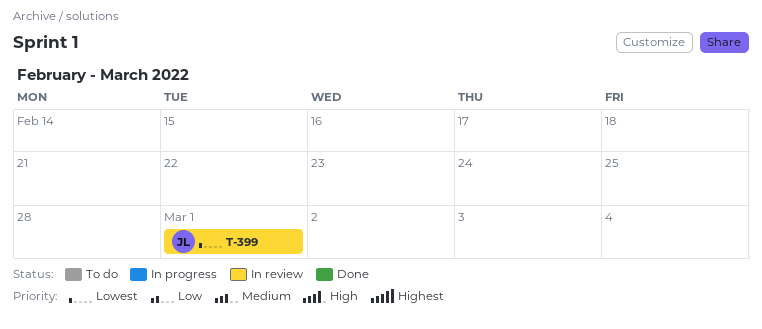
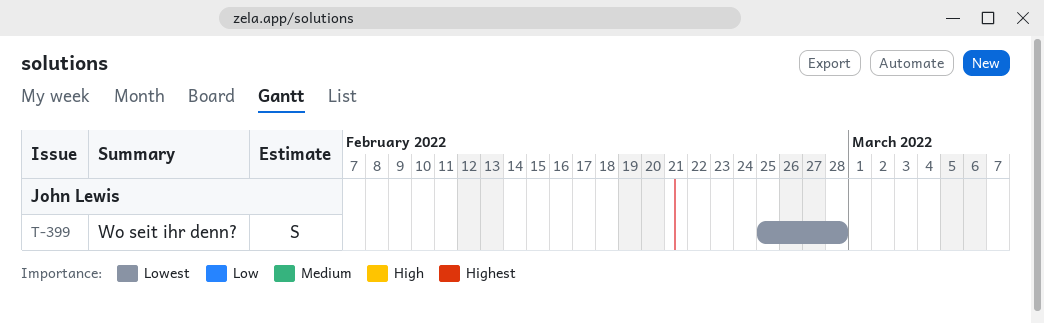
T-399, start: Mar 1 -> Feb 25
T-399, due: Mar 1 -> Feb 28

